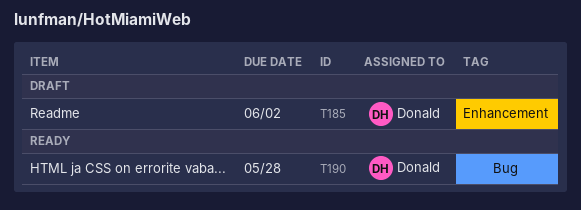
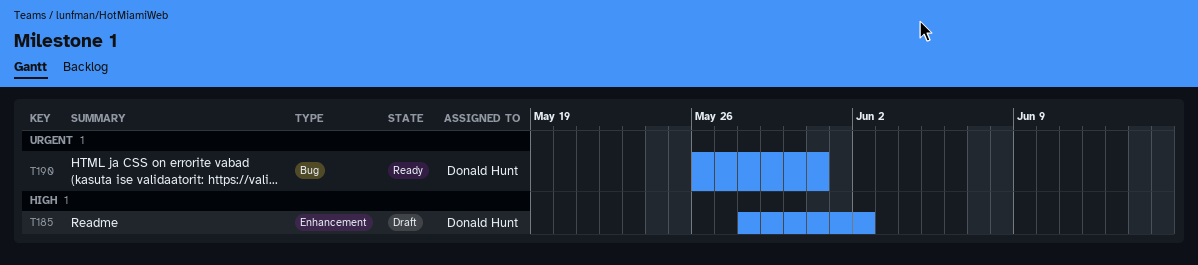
T190, due: May 28 -> May 31

